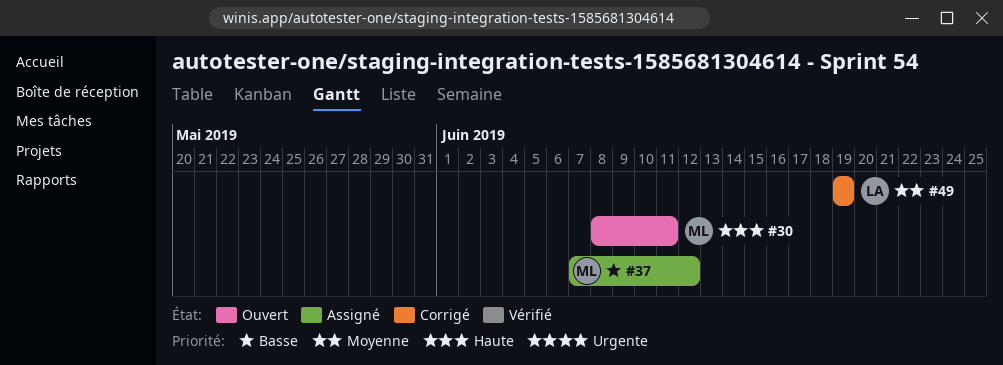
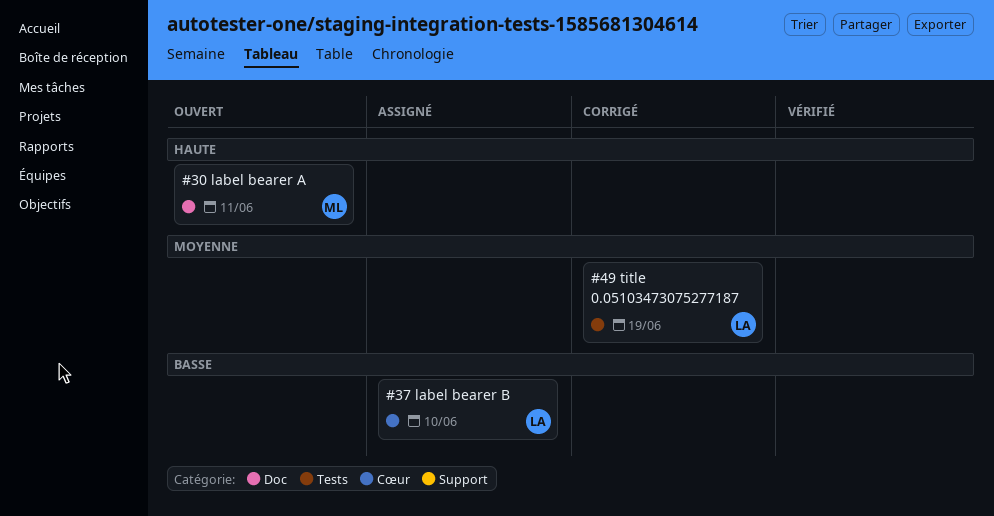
#37, owner: ML -> LA
#37, due: Jun 12 -> Jun 10

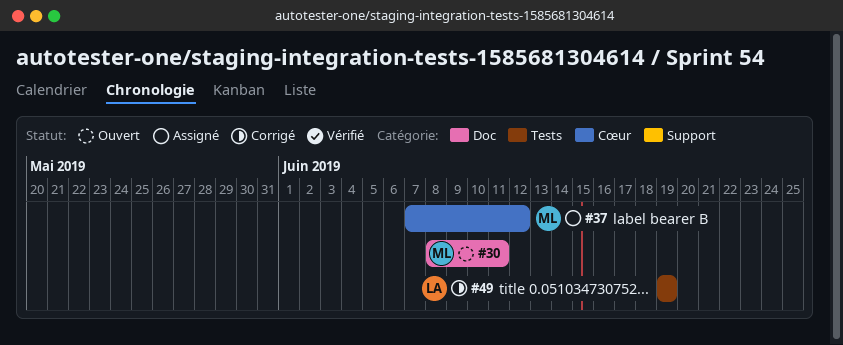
#37, owner: LA -> ML
#37, due: Jun 10 -> Jun 12

